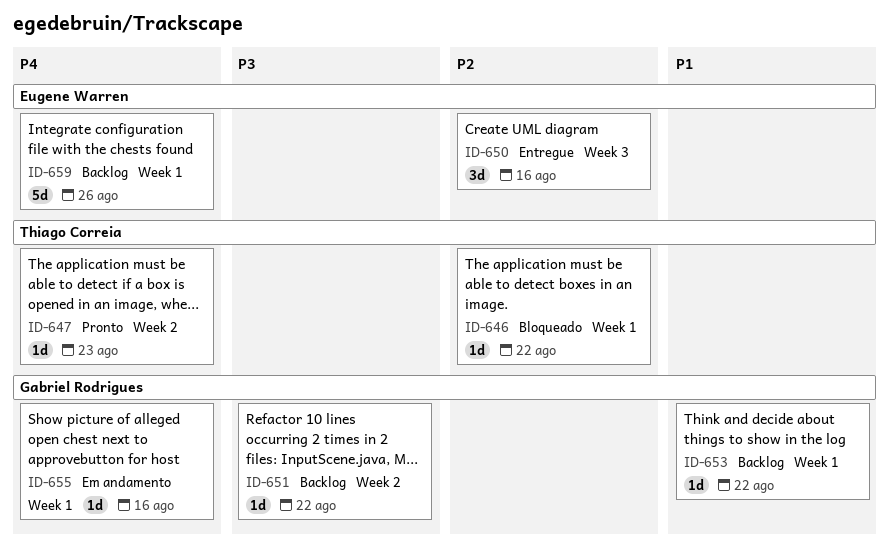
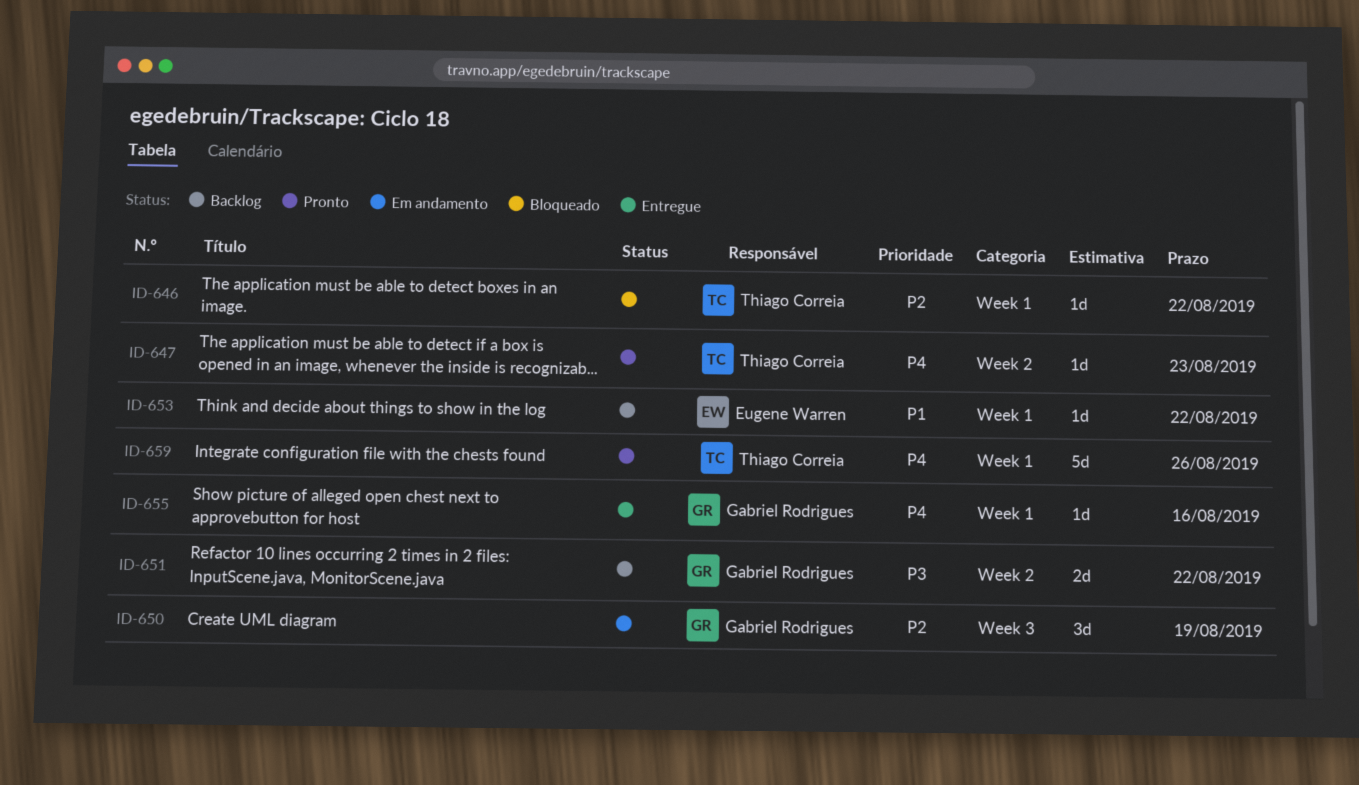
ID-650, status: Entregue -> Em andamento
ID-650, owner: Eugene Warren -> Gabriel Rodrigues
ID-650, due: Aug 16 -> Aug 19
ID-651, estimate: 1d -> 2d
ID-653, owner: Gabriel Rodrigues -> Eugene Warren
ID-655, status: Em andamento -> Entregue
ID-659, status: Backlog -> Pronto
ID-659, owner: Eugene Warren -> Thiago Correia

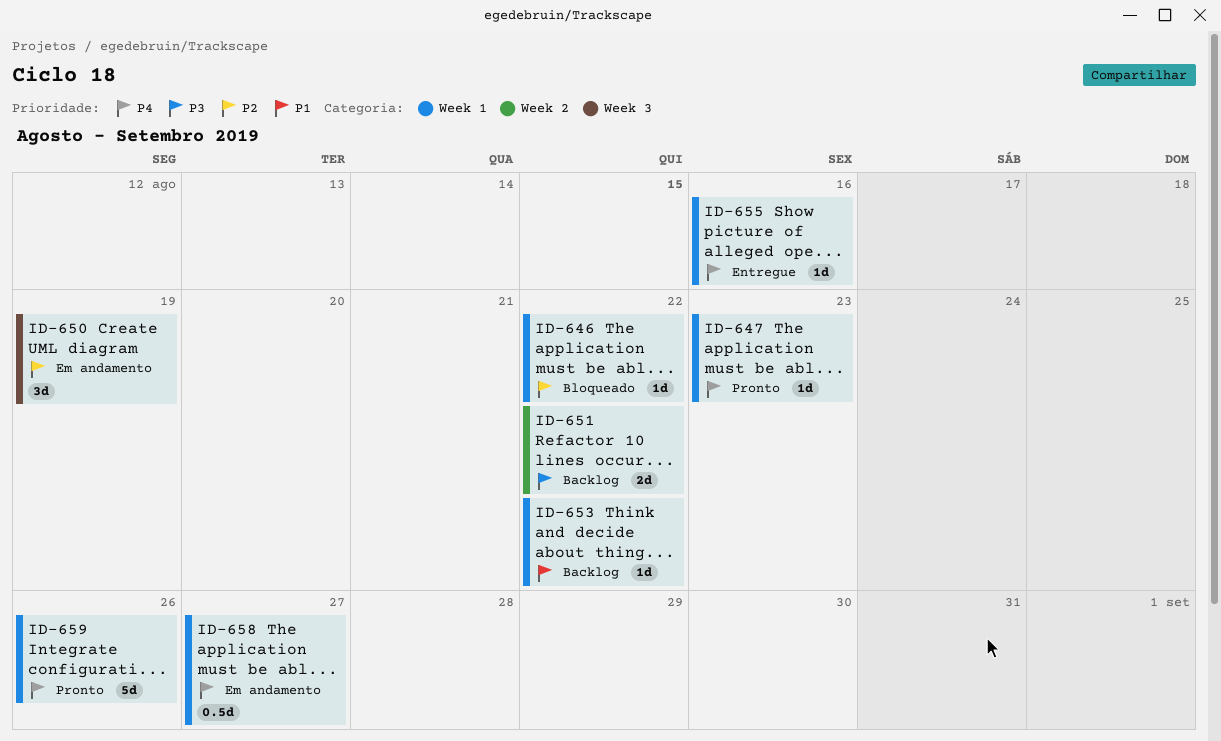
ID-647, label: Week 2 -> Week 1
ID-658: none -> present

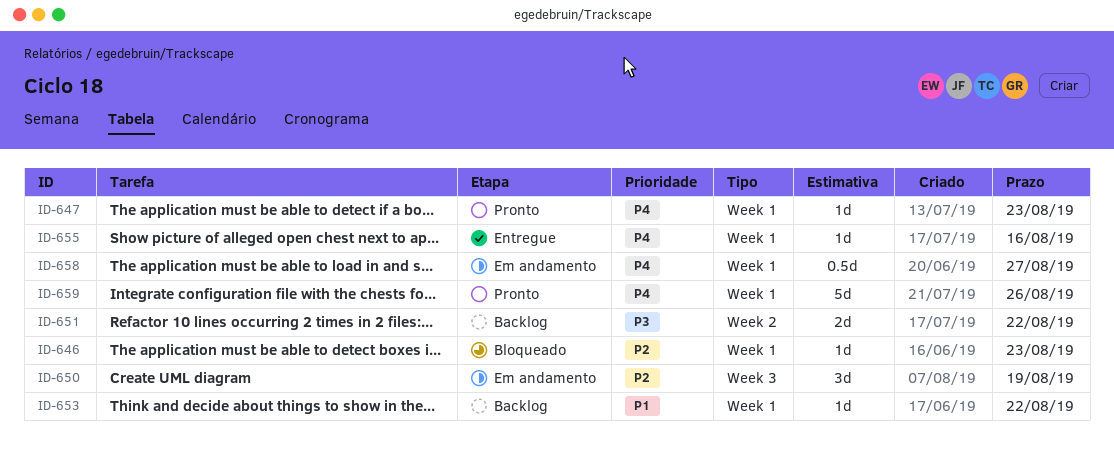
ID-646, due: Aug 22 -> Aug 23

